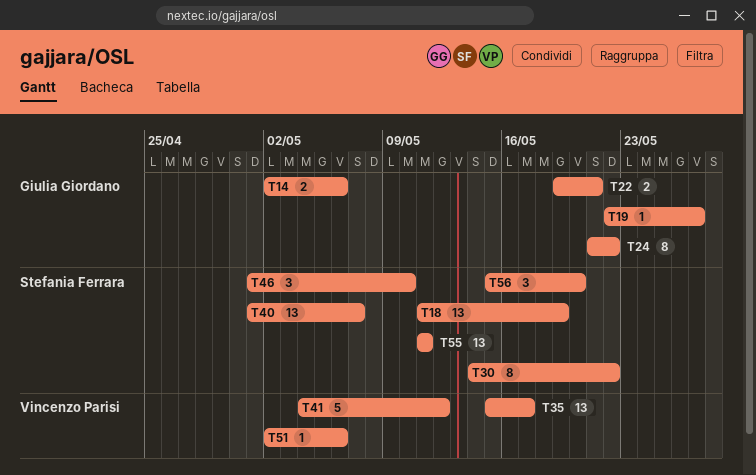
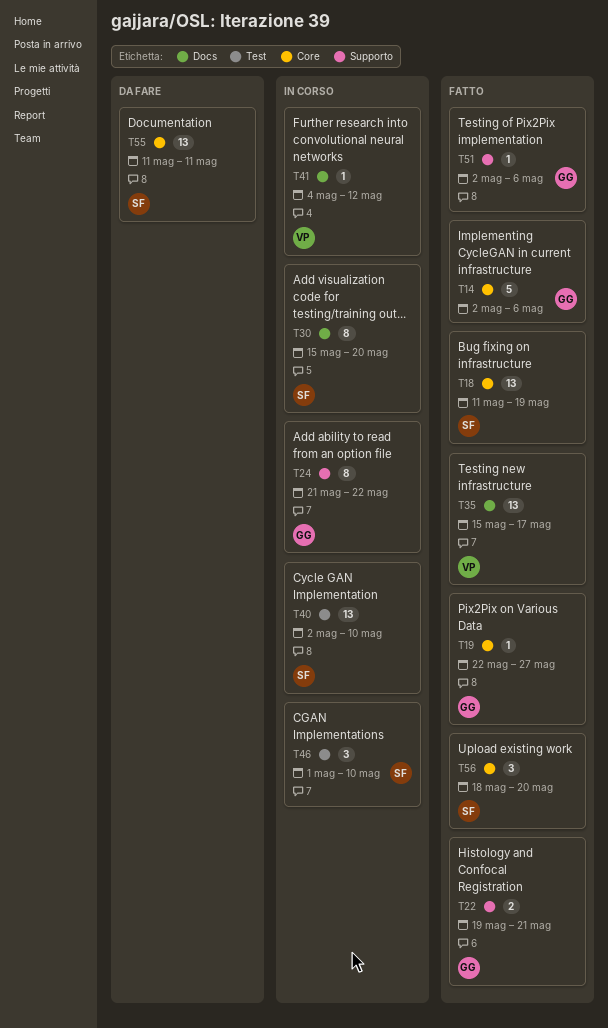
T14, estimate: 2 -> 5
T30, start: May 14 -> May 15
T30, due: May 22 -> May 20
T40, start: May 1 -> May 2
T40, due: May 7 -> May 10
T41, estimate: 5 -> 1
T51, owner: Vincenzo Parisi -> Giulia Giordano
T56, start: May 15 -> May 18

